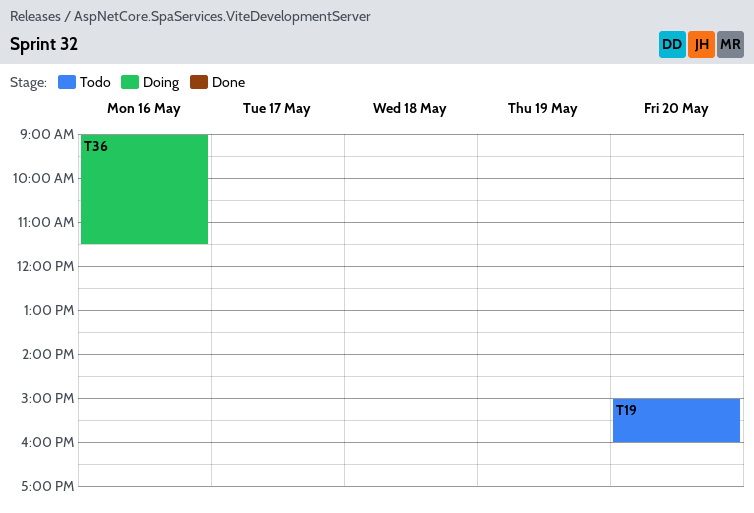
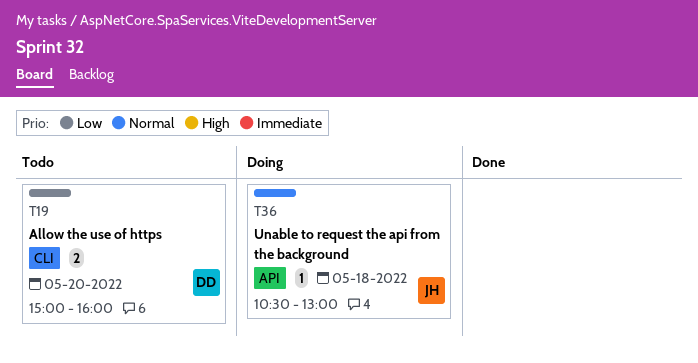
T36, day: May 16 -> May 18
T36, begins: 09:00 -> 10:30
T36, ends: 11:30 -> 13:00

